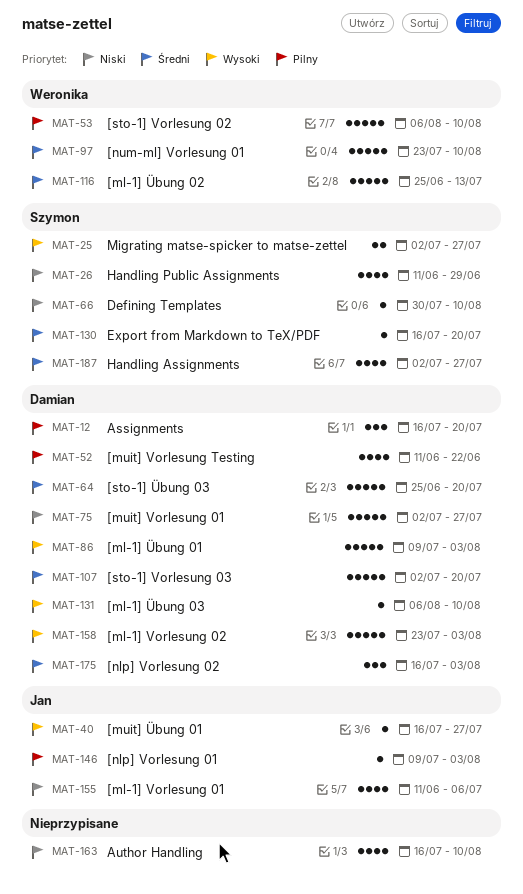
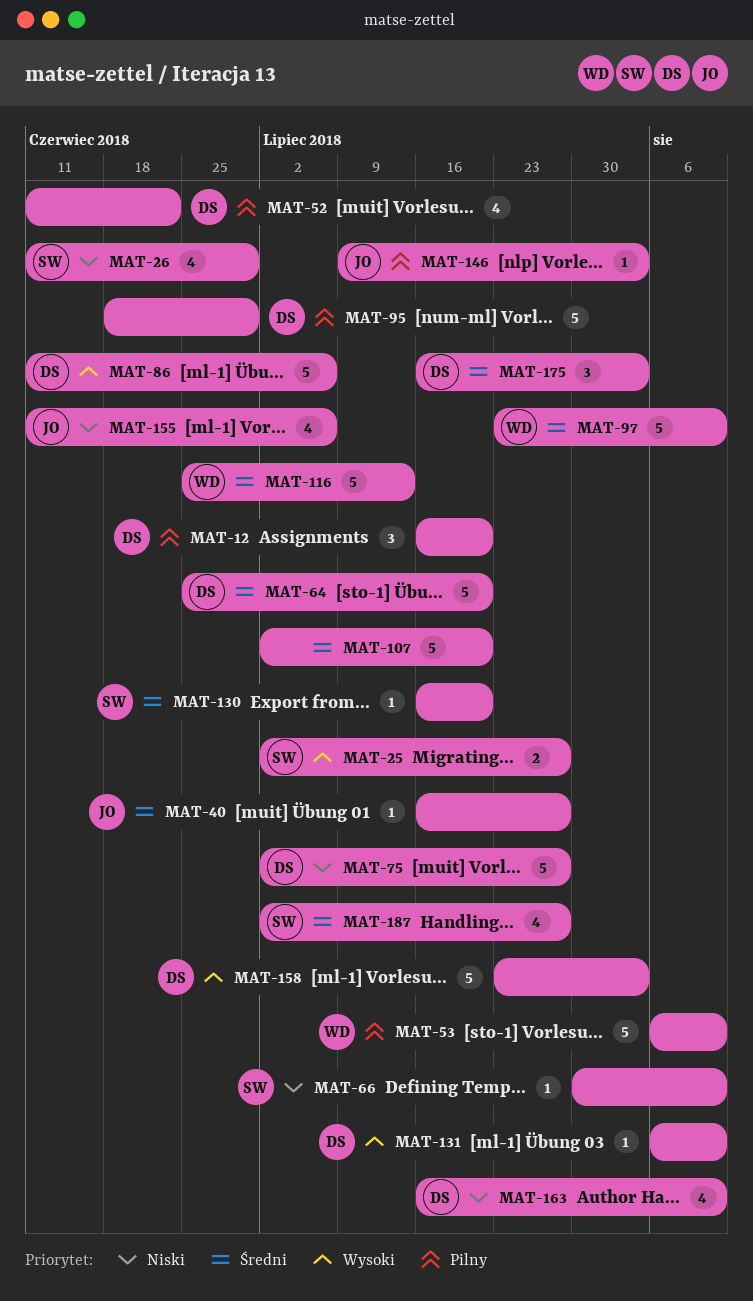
MAT-40, priority: Wysoki -> Średni
MAT-86, start: Jul 9 -> Jun 11
MAT-86, due: Aug 3 -> Jul 6
MAT-95: none -> present
MAT-107, owner: Damian -> none
MAT-163, owner: none -> Damian

